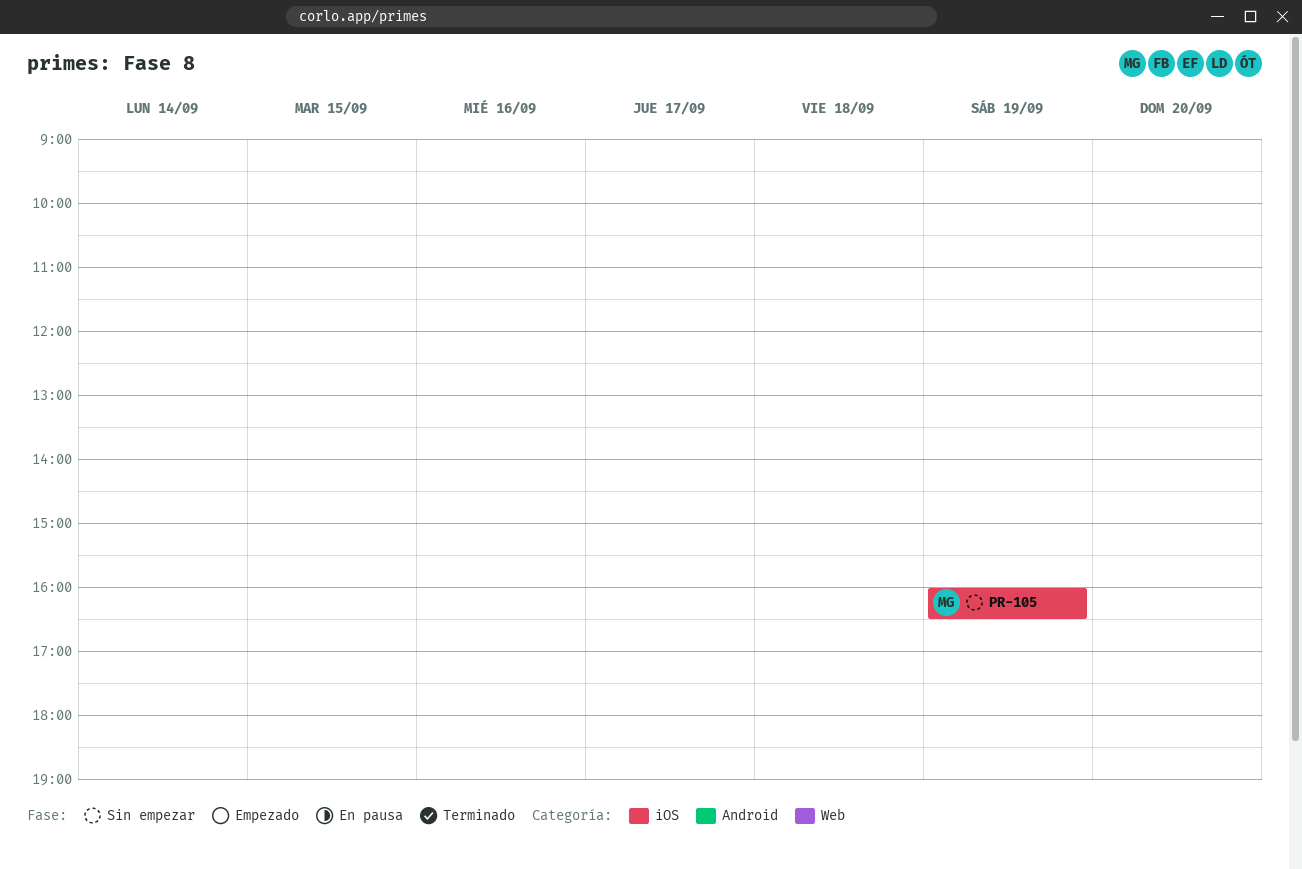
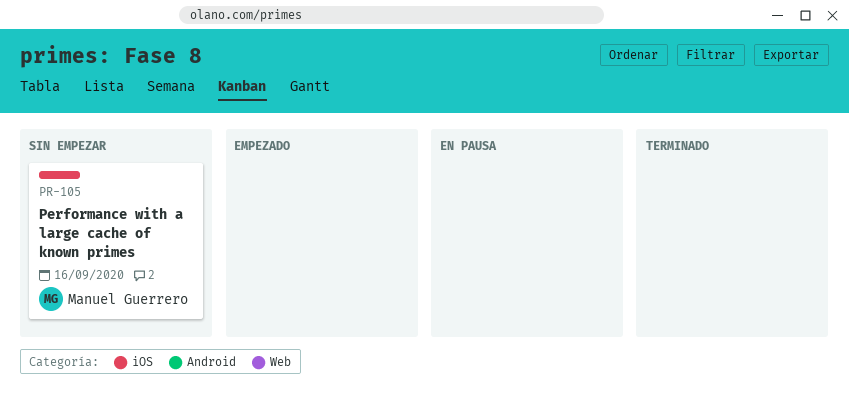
PR-105, day: Sep 19 -> Sep 16

